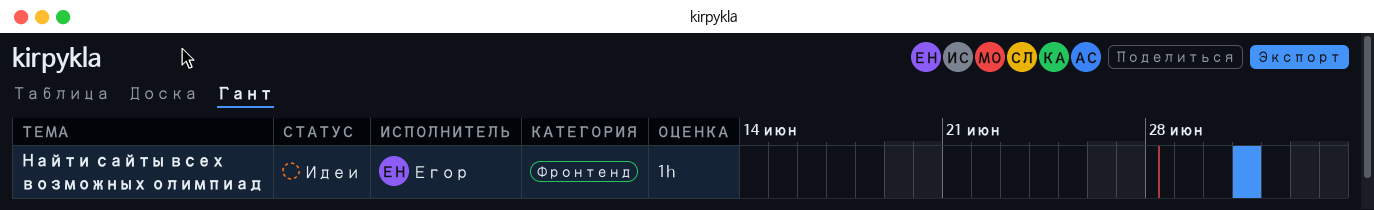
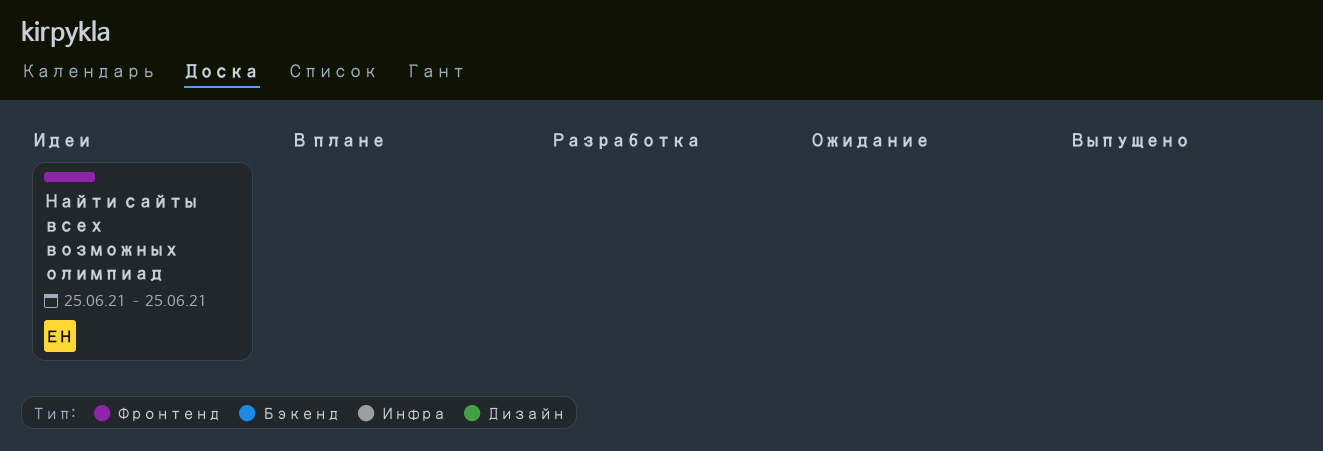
Найти сайты всех возможных олимпиад, start: Jul 1 -> Jun 25
Найти сайты всех возможных олимпиад, due: Jul 1 -> Jun 25

